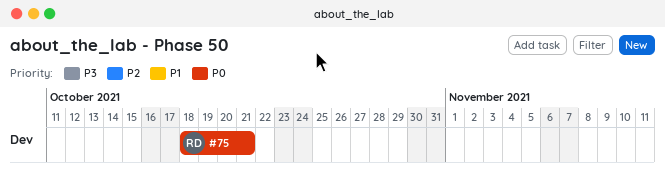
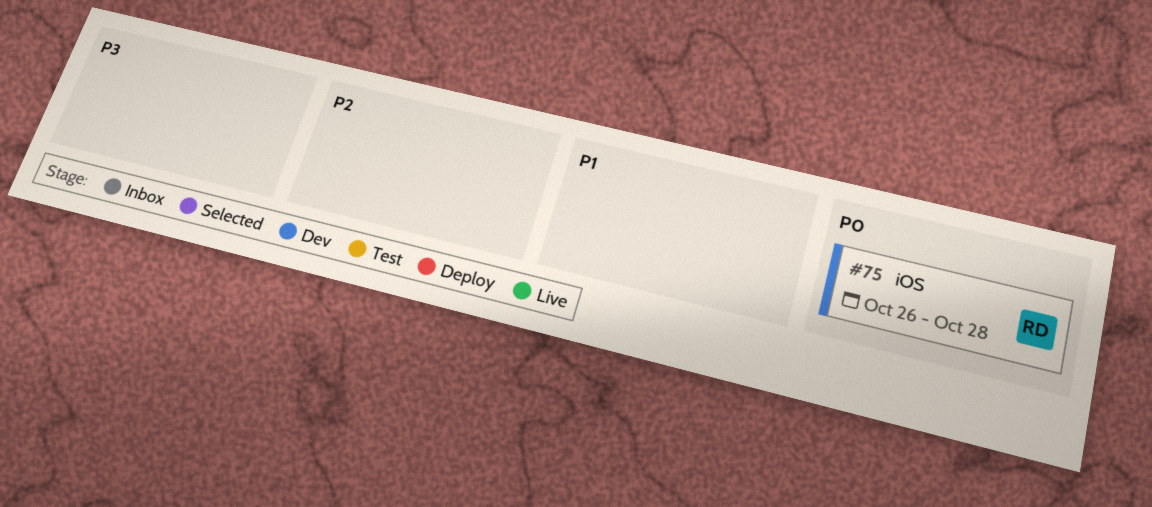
#75, start: Oct 18 -> Oct 26
#75, due: Oct 21 -> Oct 28

